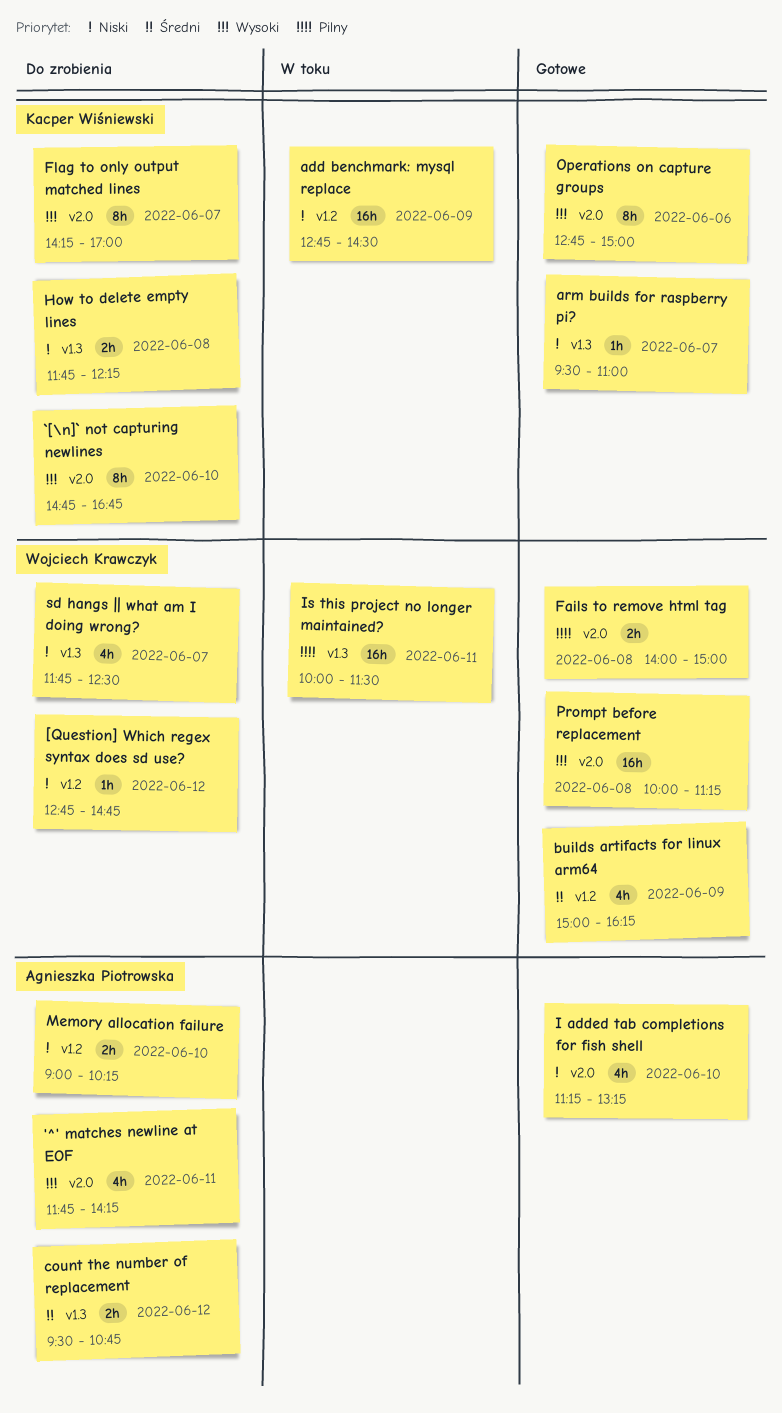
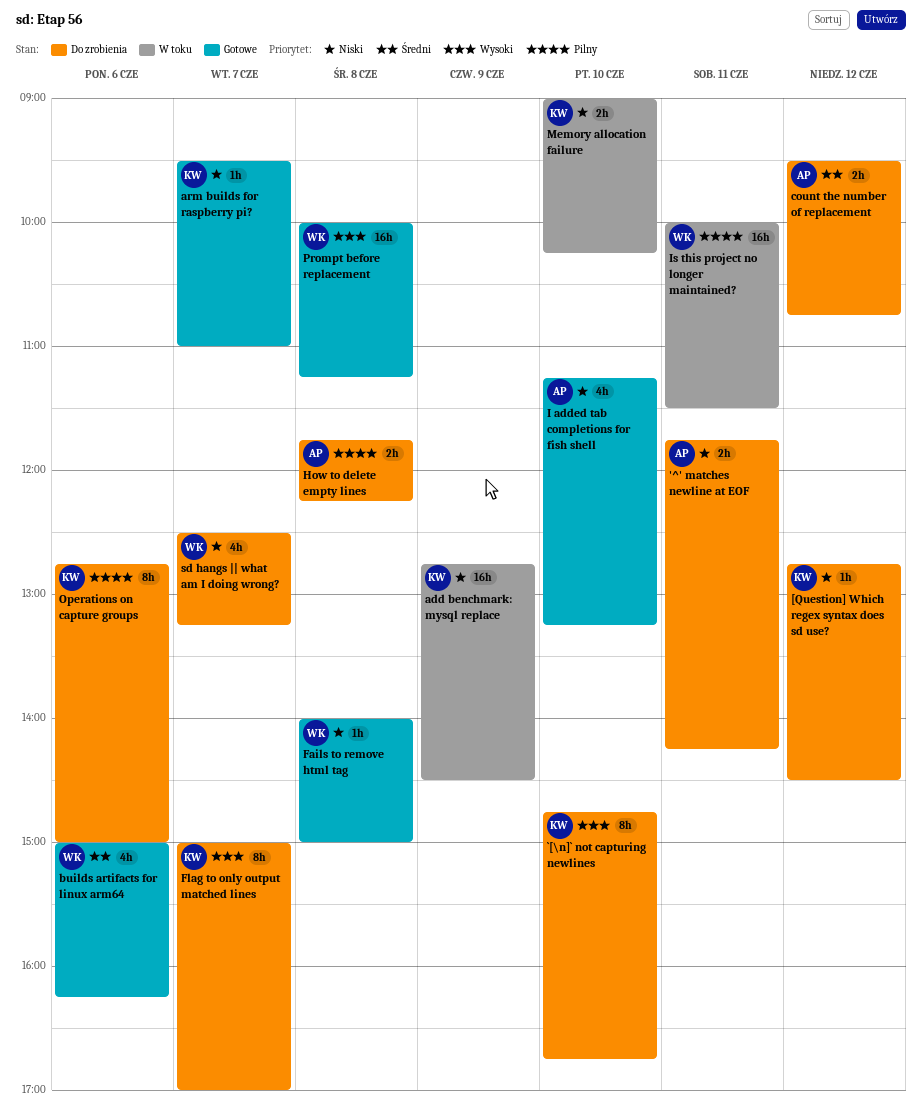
'^' matches newline at EOF, priority: Wysoki -> Niski
'^' matches newline at EOF, estimate: 4h -> 2h
[Question] Which regex syntax does sd use?, owner: Wojciech Krawczyk -> Kacper Wiśniewski
[Question] Which regex syntax does sd use?, ends: 14:45 -> 14:30
builds artifacts for linux arm64, day: Jun 9 -> Jun 6
Fails to remove html tag, priority: Pilny -> Niski
Fails to remove html tag, estimate: 2h -> 1h
Flag to only output matched lines, begins: 14:15 -> 15:00
How to delete empty lines, owner: Kacper Wiśniewski -> Agnieszka Piotrowska
How to delete empty lines, priority: Niski -> Pilny
Memory allocation failure, status: Do zrobienia -> W toku
Memory allocation failure, owner: Agnieszka Piotrowska -> Kacper Wiśniewski
Operations on capture groups, status: Gotowe -> Do zrobienia
Operations on capture groups, priority: Wysoki -> Pilny
sd hangs || what am I doing wrong?, begins: 11:45 -> 12:30
sd hangs || what am I doing wrong?, ends: 12:30 -> 13:15

